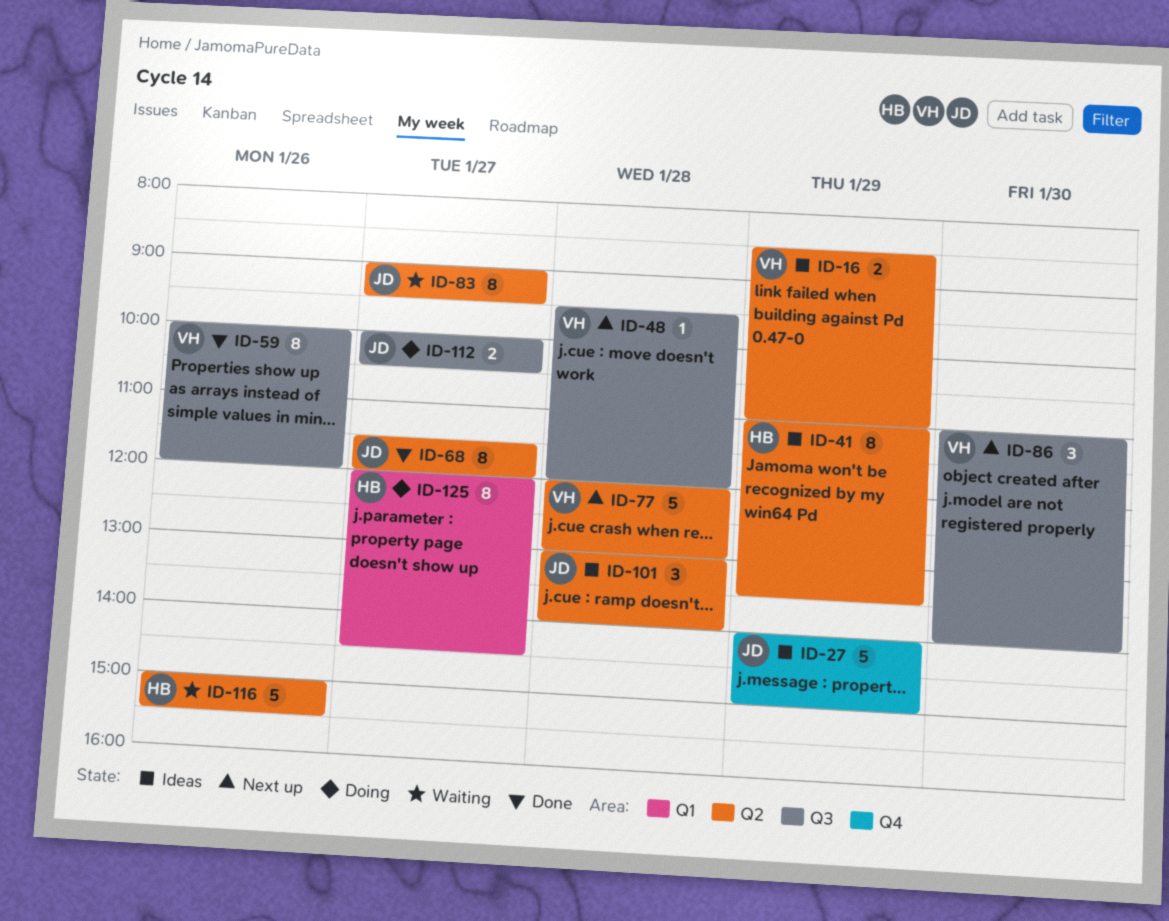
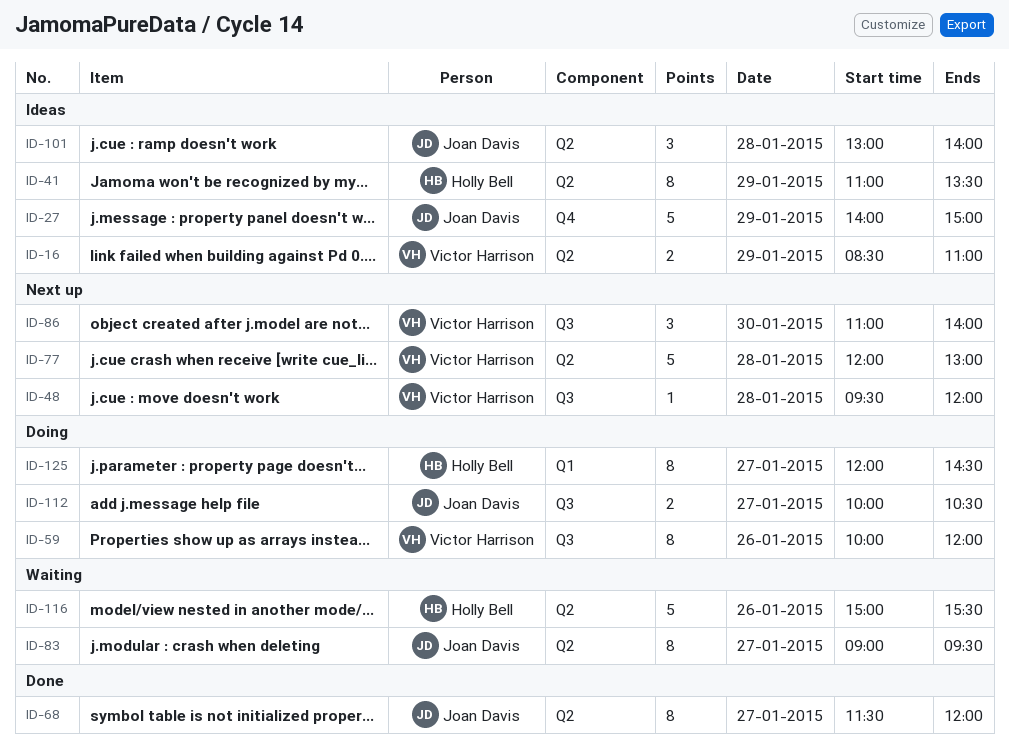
ID-59, status: Done -> Doing

